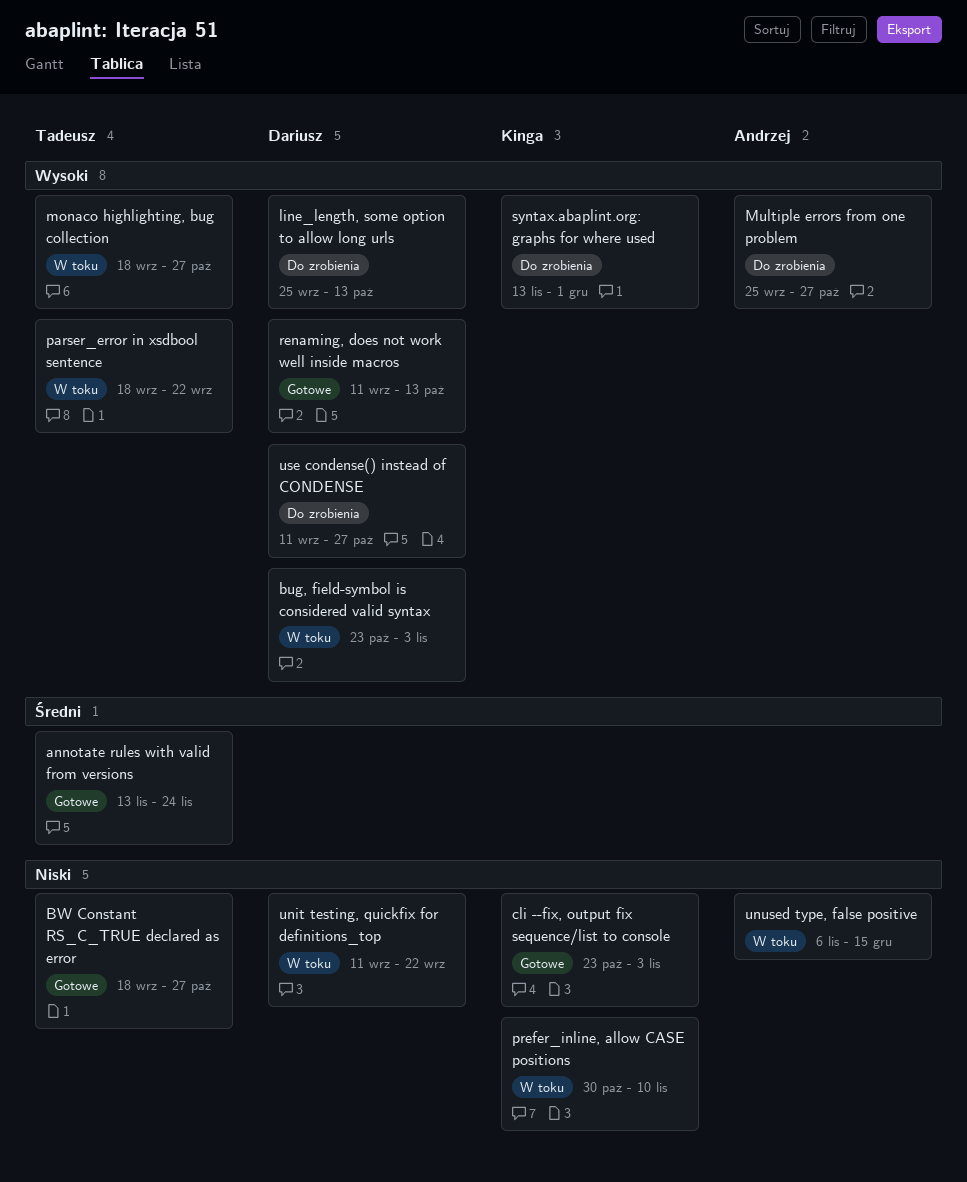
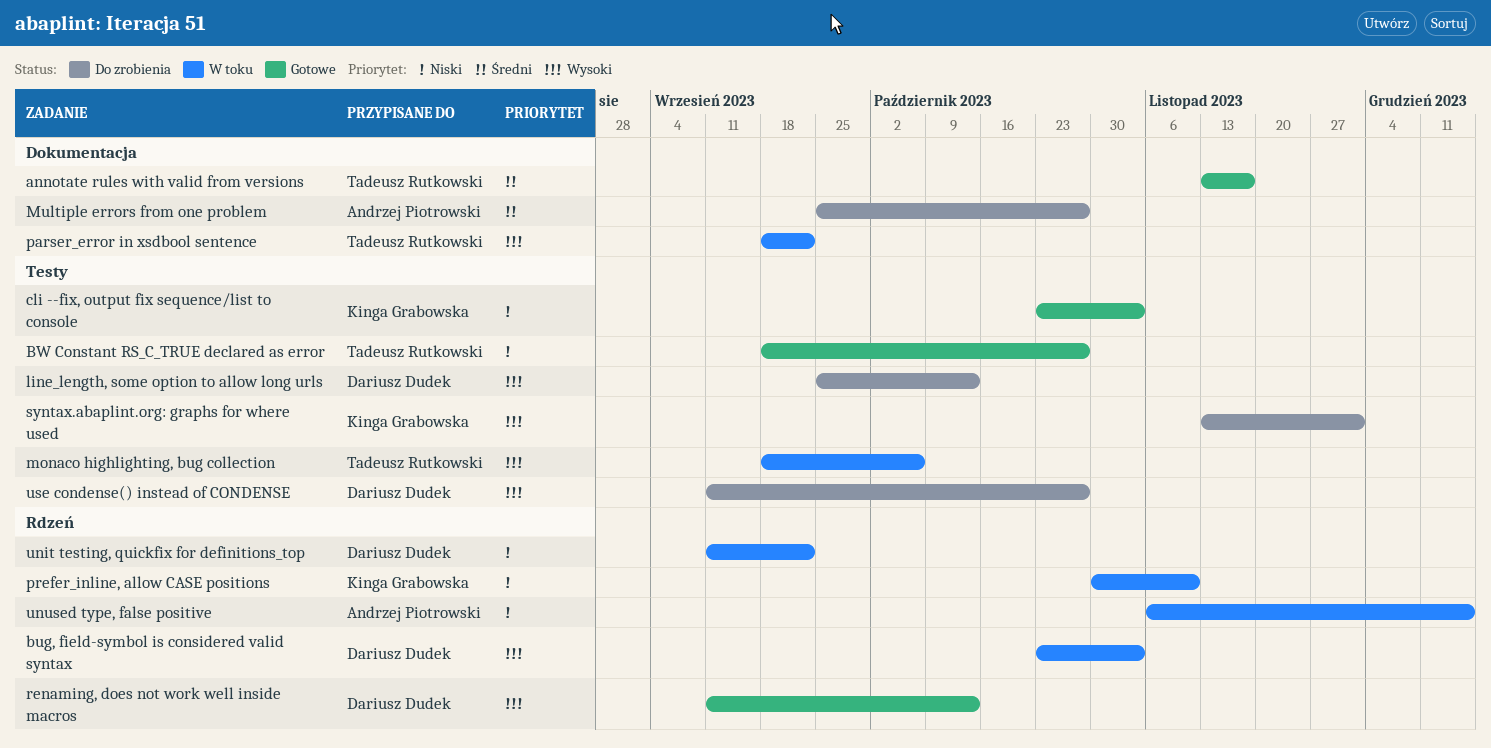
annotate rules with valid from versions, due: Nov 24 -> Nov 17
monaco highlighting, bug collection, due: Oct 27 -> Oct 6
Multiple errors from one problem, priority: Wysoki -> Średni

